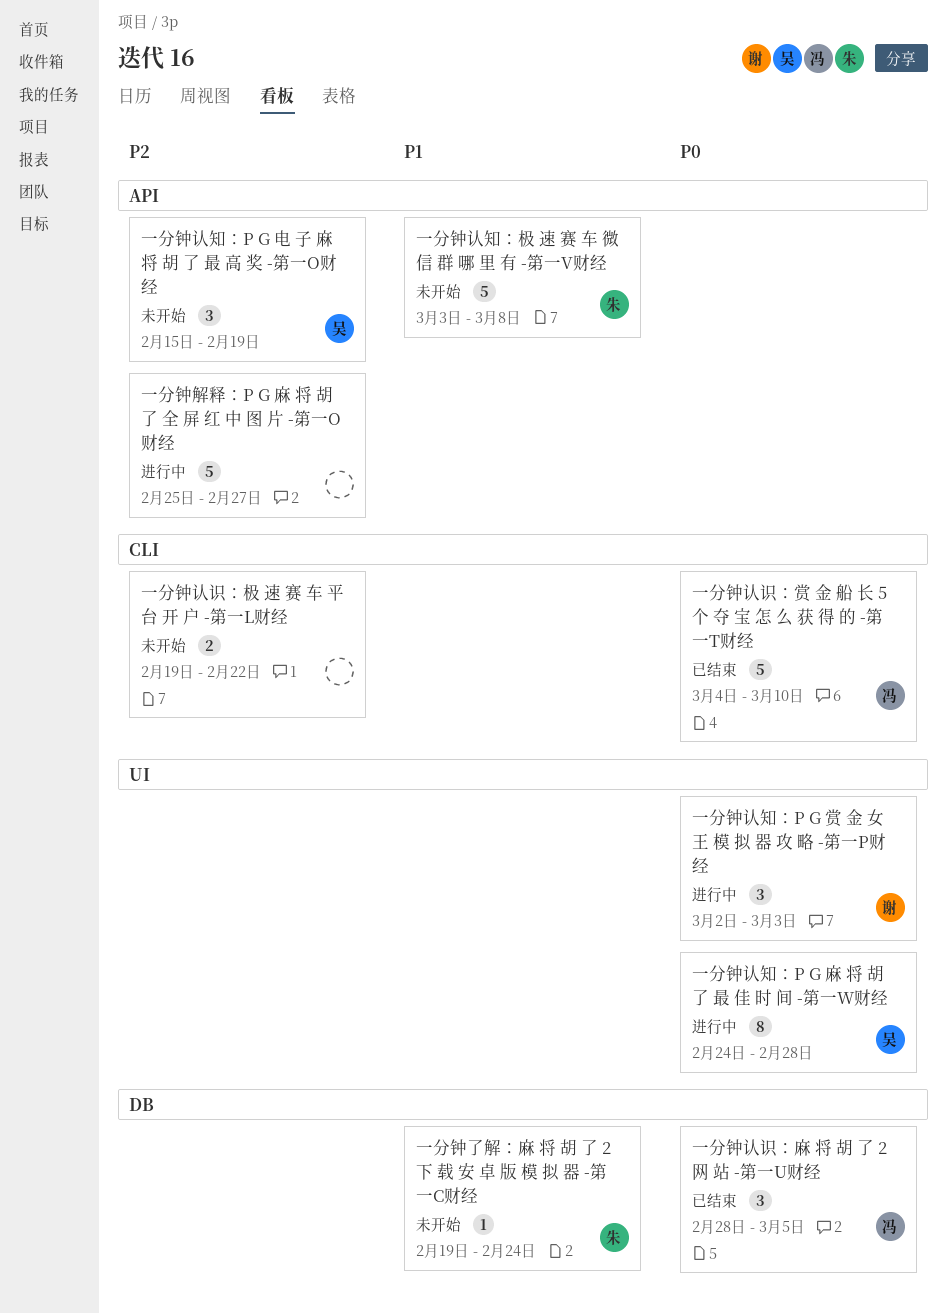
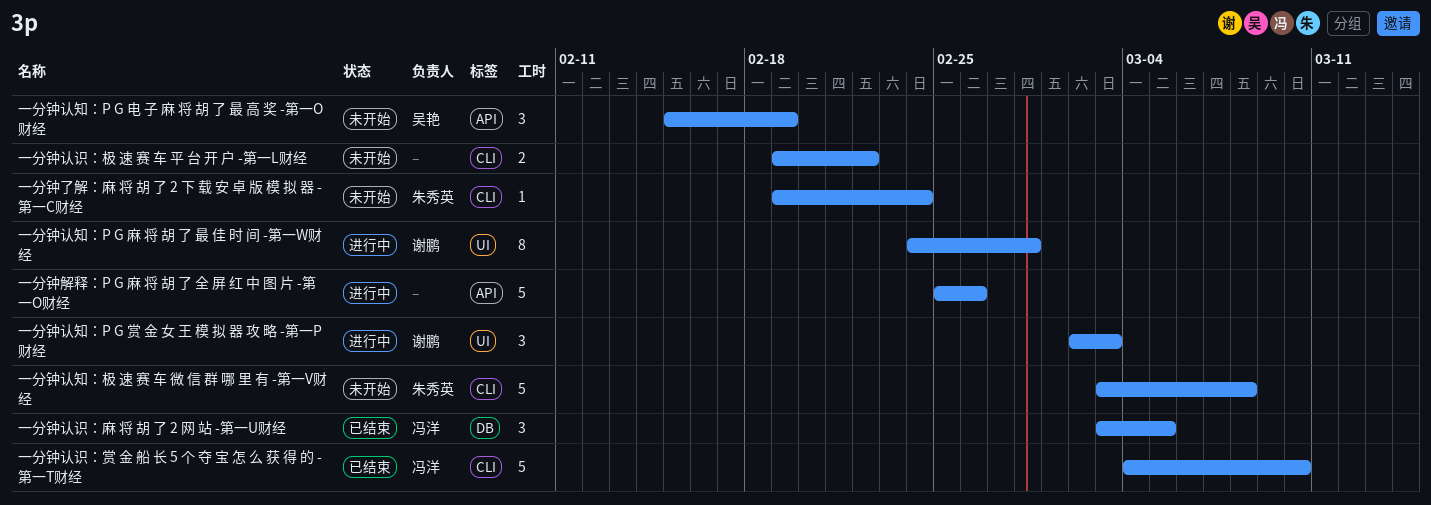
一分钟了解：麻 将 胡 了 2 下 载 安 卓 版 模 拟 器 -第一C财经, label: DB -> CLI
一分钟解释：P G 麻 将 胡 了 全 屏 红 中 图 片 -第一O财经, due: Feb 27 -> Feb 26
一分钟认知：P G 麻 将 胡 了 最 佳 时 间 -第一W财经, owner: 吴艳 -> 谢鹏
一分钟认知：极 速 赛 车 微 信 群 哪 里 有 -第一V财经, label: API -> CLI
一分钟认识：麻 将 胡 了 2 网 站 -第一U财经, start: Feb 28 -> Mar 3

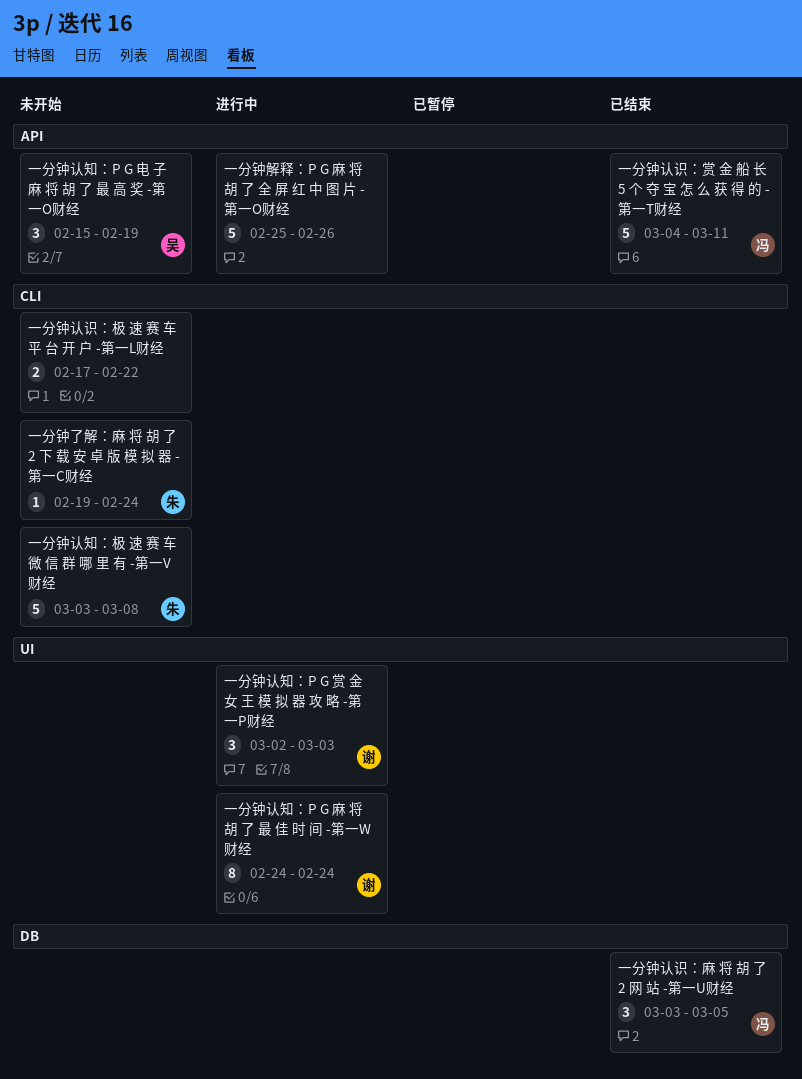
一分钟认知：P G 麻 将 胡 了 最 佳 时 间 -第一W财经, due: Feb 28 -> Feb 24
一分钟认识：极 速 赛 车 平 台 开 户 -第一L财经, start: Feb 19 -> Feb 17
一分钟认识：赏 金 船 长 5 个 夺 宝 怎 么 获 得 的 -第一T财经, label: CLI -> API
一分钟认识：赏 金 船 长 5 个 夺 宝 怎 么 获 得 的 -第一T财经, due: Mar 10 -> Mar 11

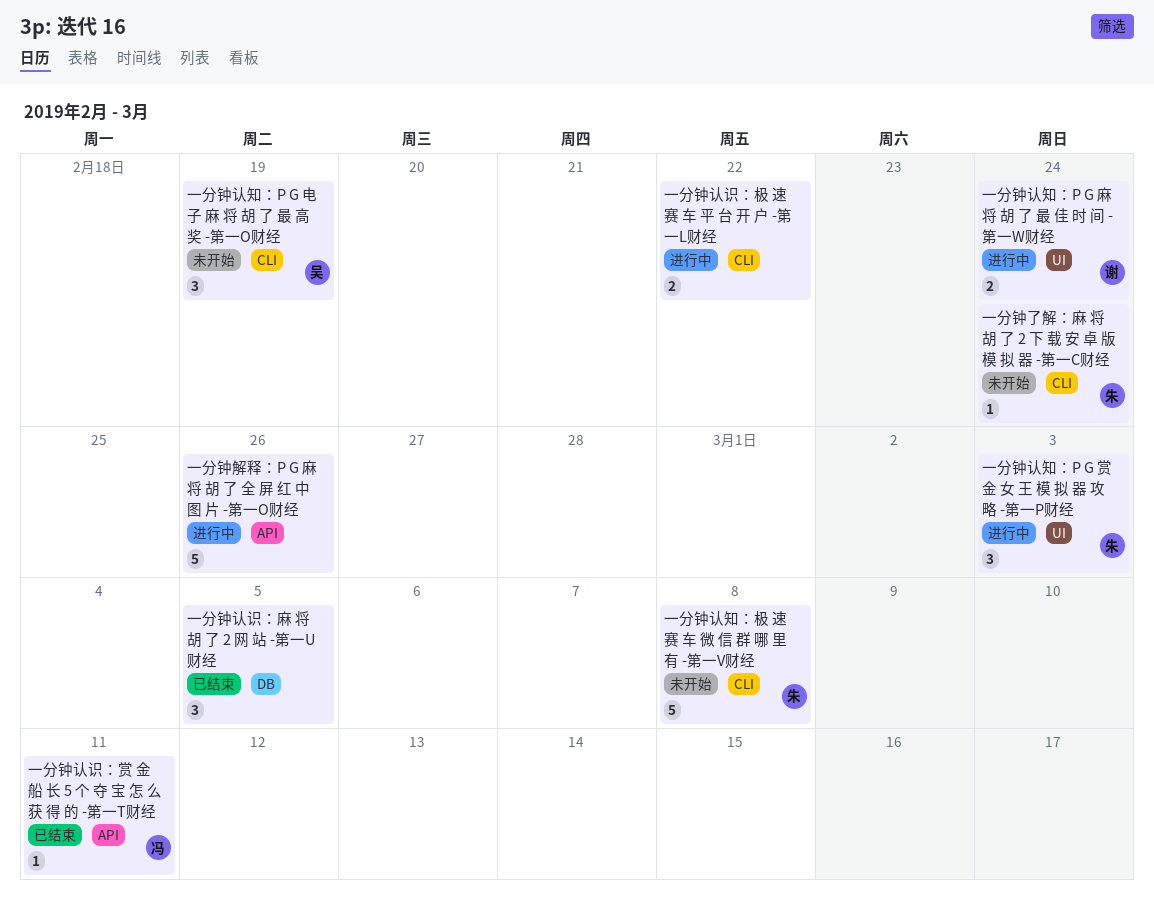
一分钟认知：P G 电 子 麻 将 胡 了 最 高 奖 -第一O财经, label: API -> CLI
一分钟认知：P G 赏 金 女 王 模 拟 器 攻 略 -第一P财经, owner: 谢 -> 朱
一分钟认知：P G 麻 将 胡 了 最 佳 时 间 -第一W财经, estimate: 8 -> 2
一分钟认识：极 速 赛 车 平 台 开 户 -第一L财经, status: 未开始 -> 进行中
一分钟认识：赏 金 船 长 5 个 夺 宝 怎 么 获 得 的 -第一T财经, estimate: 5 -> 1
一分钟认识：麻 将 胡 了 2 网 站 -第一U财经, owner: 冯 -> none

